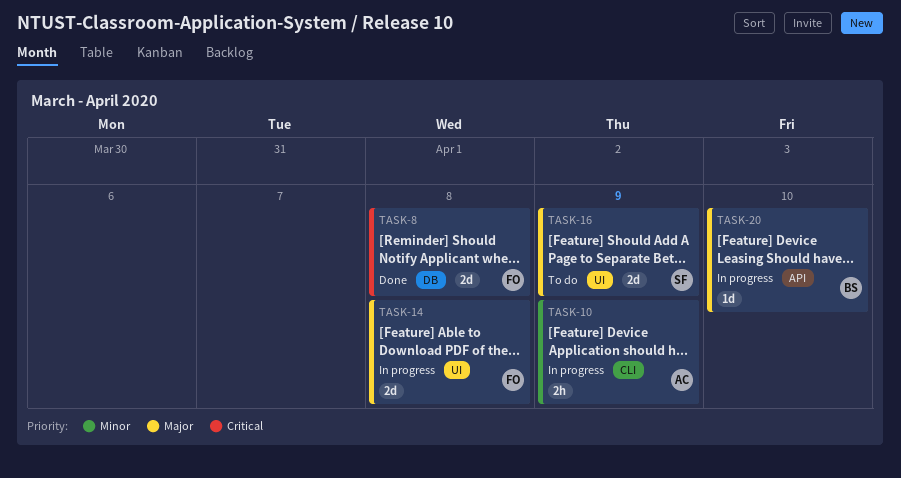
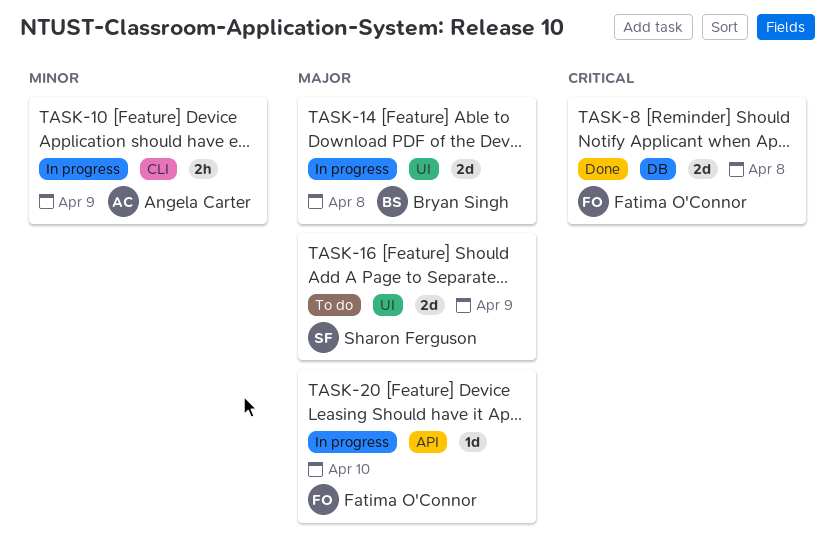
TASK-14, owner: Fatima O'Connor -> Bryan Singh
TASK-20, owner: Bryan Singh -> Fatima O'Connor

